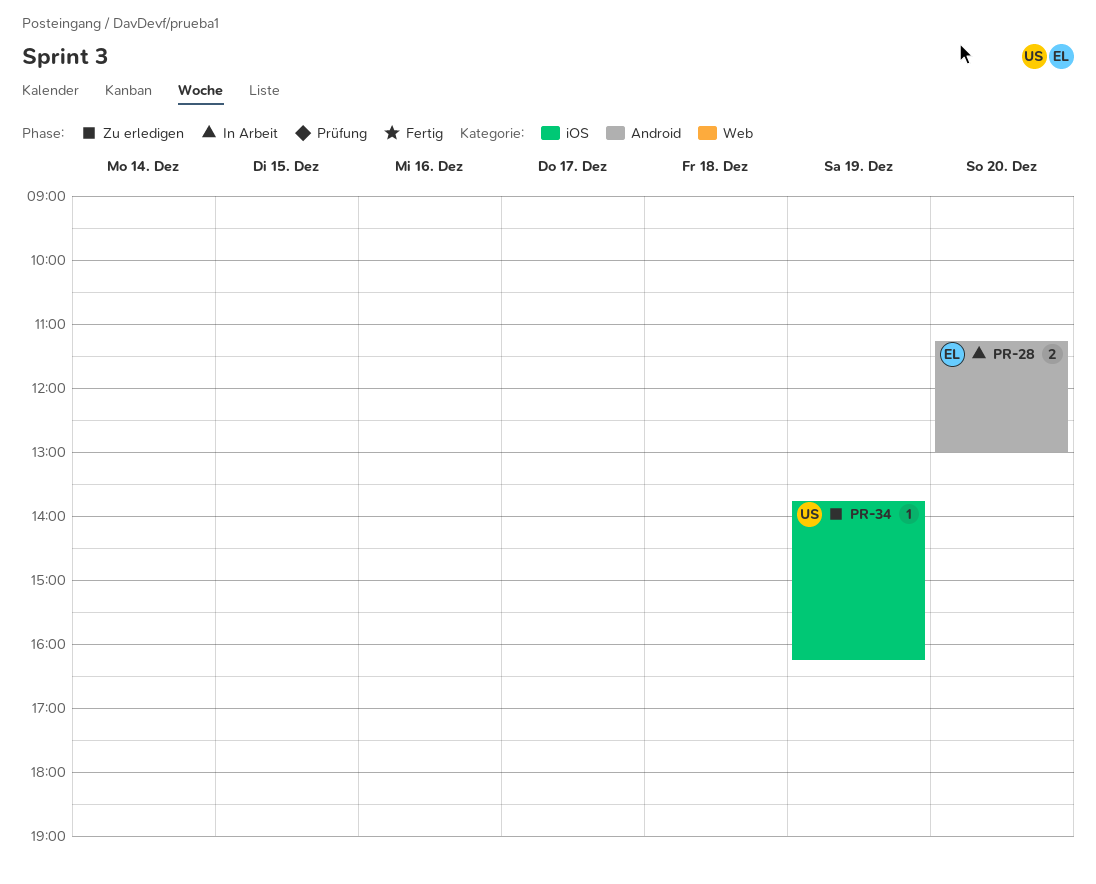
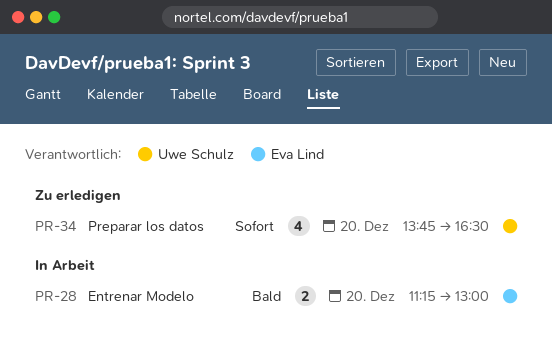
PR-34, estimate: 1 -> 4
PR-34, day: Dec 19 -> Dec 20
PR-34, ends: 16:15 -> 16:30

